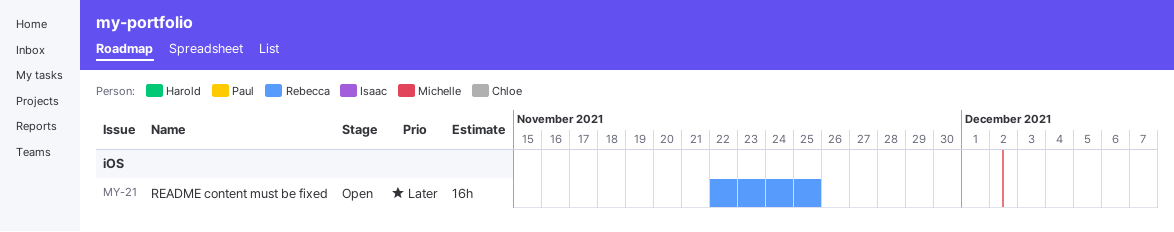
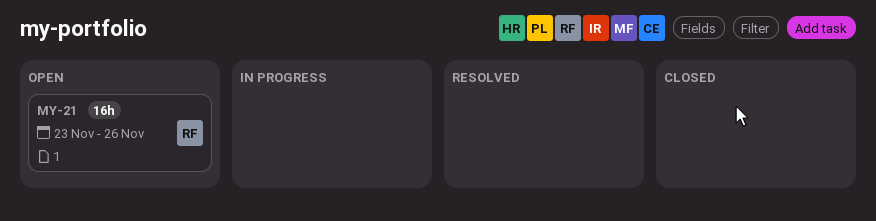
MY-21, start: Nov 22 -> Nov 23
MY-21, due: Nov 25 -> Nov 26

